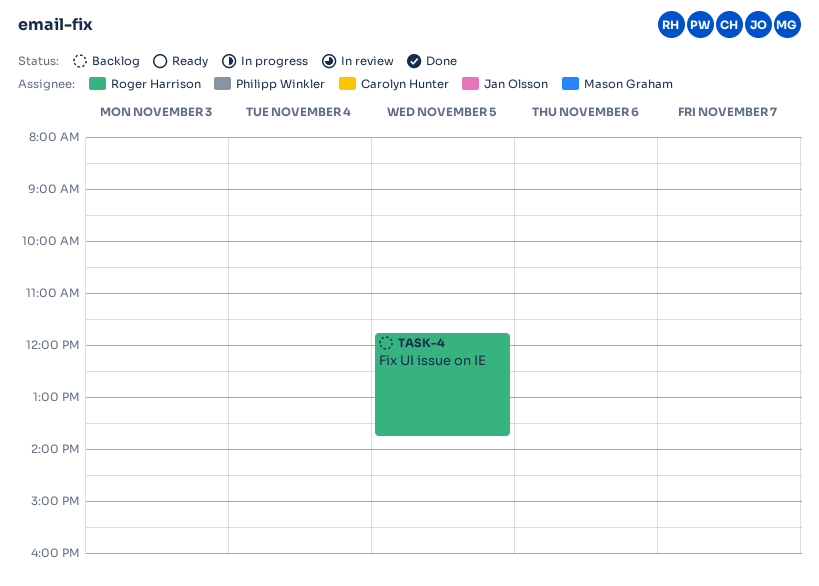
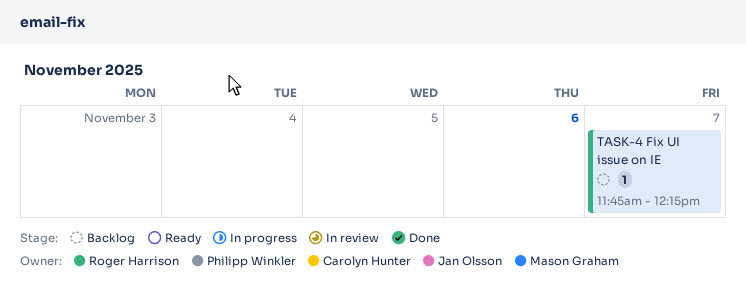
TASK-4, day: Nov 5 -> Nov 7
TASK-4, ends: 13:45 -> 12:15

